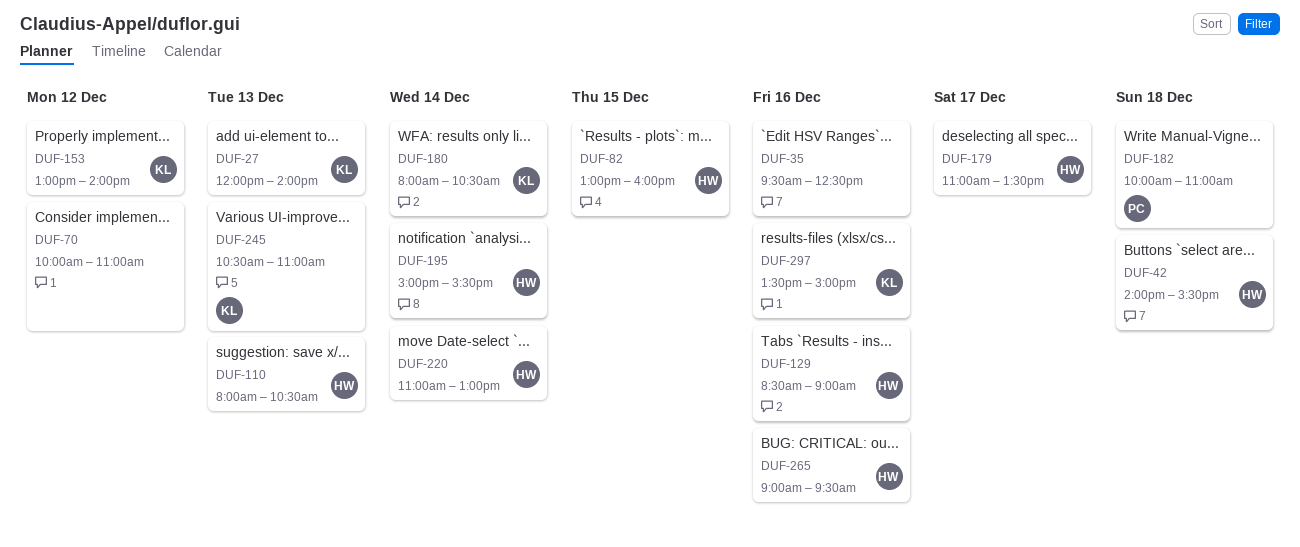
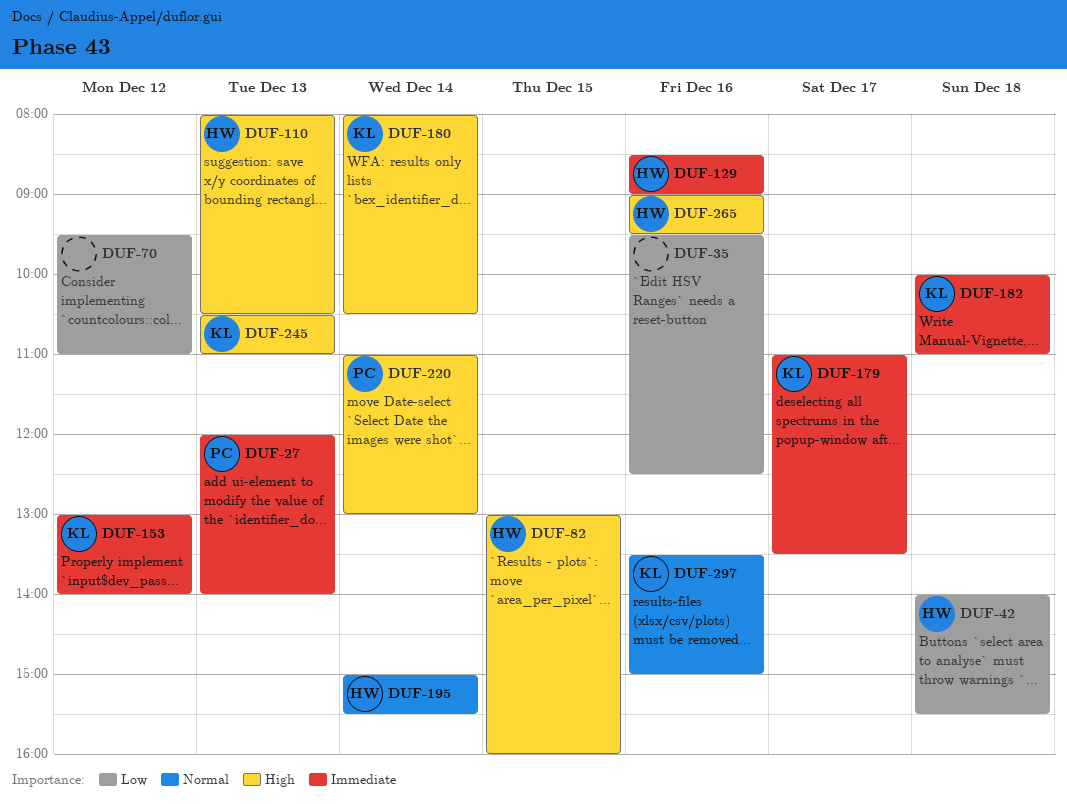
DUF-27, owner: KL -> PC
DUF-70, begins: 10:00 -> 09:30
DUF-179, owner: HW -> KL
DUF-182, owner: PC -> KL
DUF-220, owner: HW -> PC

